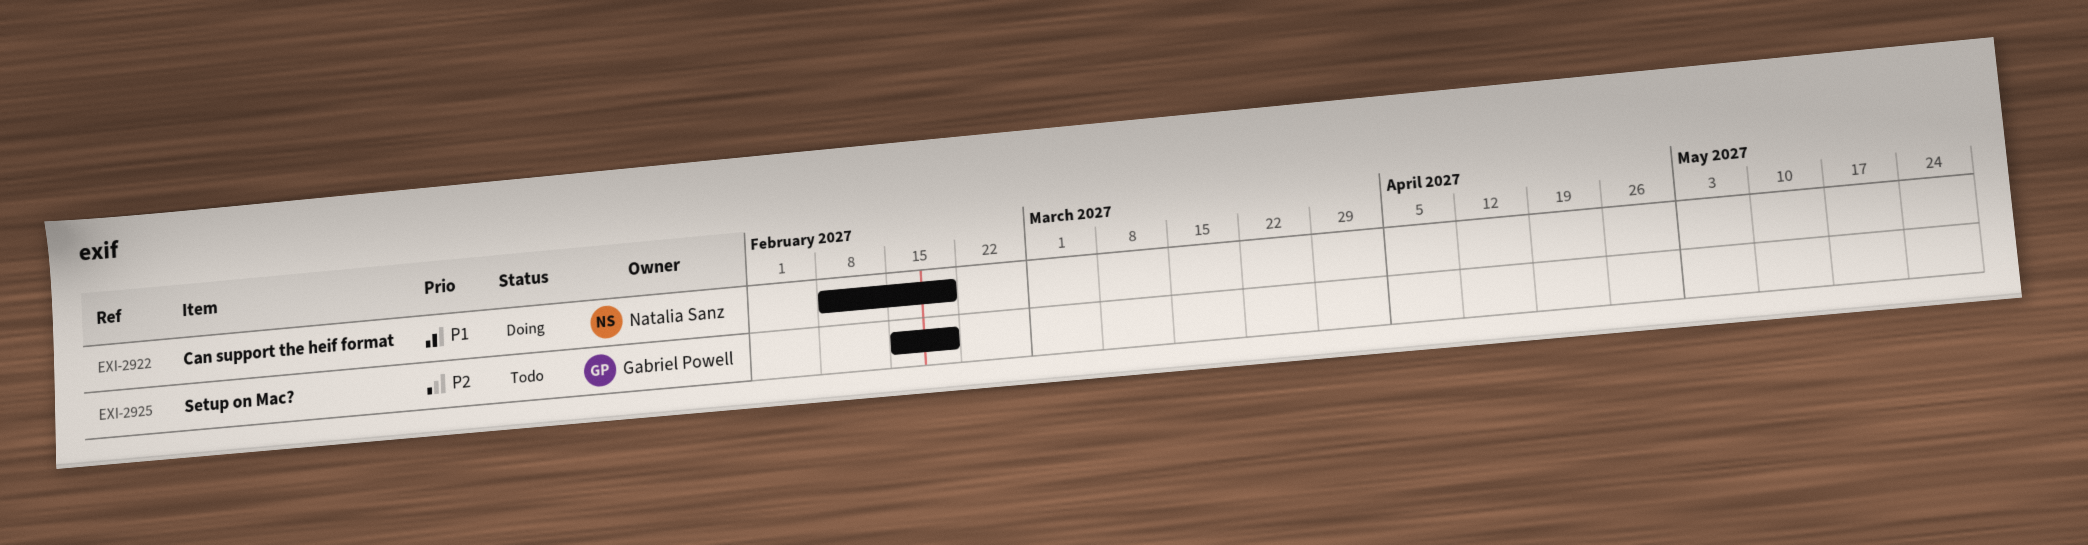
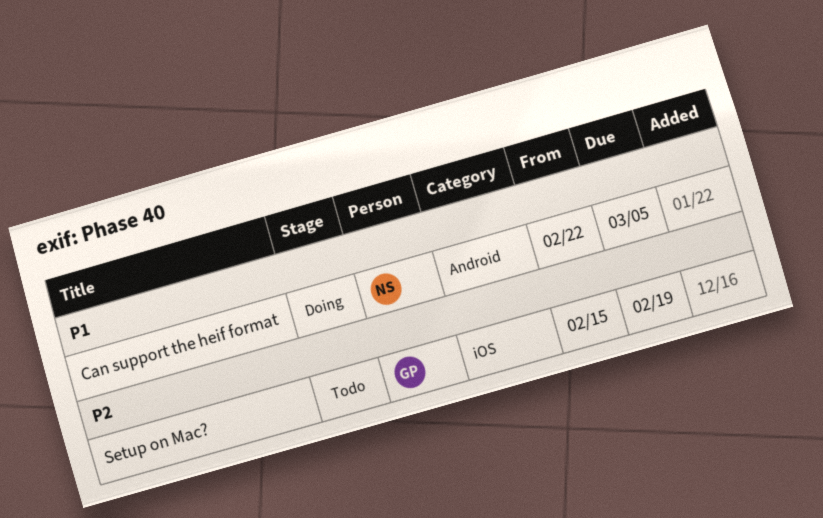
Can support the heif format, start: Feb 8 -> Feb 22
Can support the heif format, due: Feb 19 -> Mar 5

